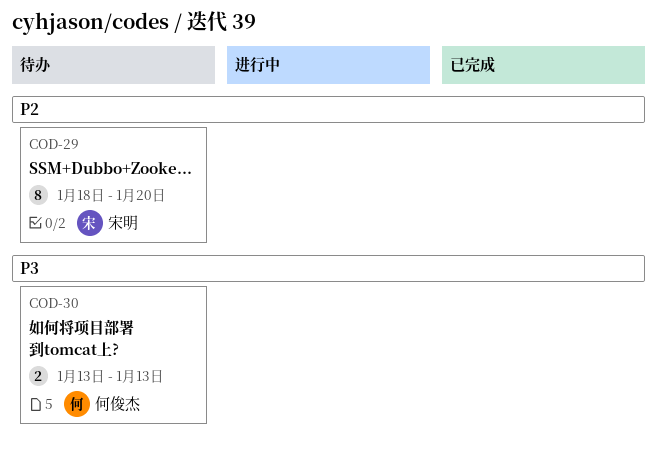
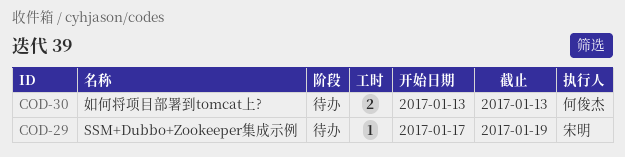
COD-29, estimate: 8 -> 1
COD-29, start: Jan 18 -> Jan 17
COD-29, due: Jan 20 -> Jan 19

